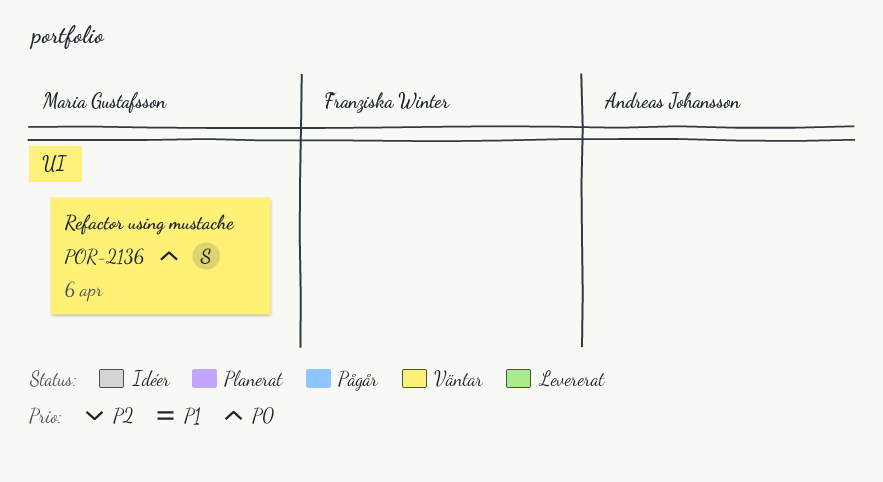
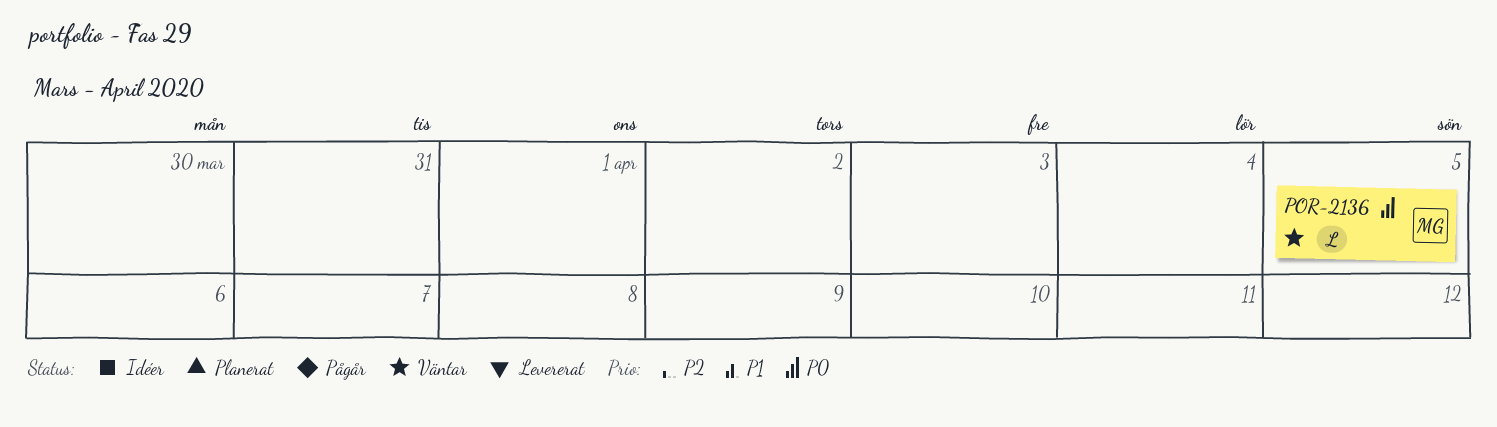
POR-2136, estimate: S -> L
POR-2136, due: Apr 6 -> Apr 5

